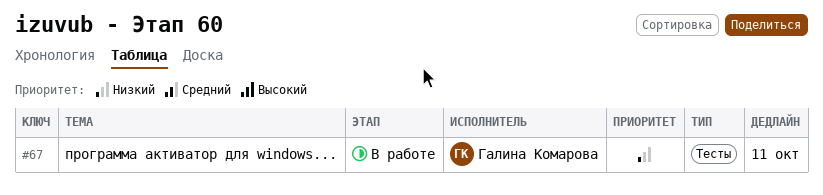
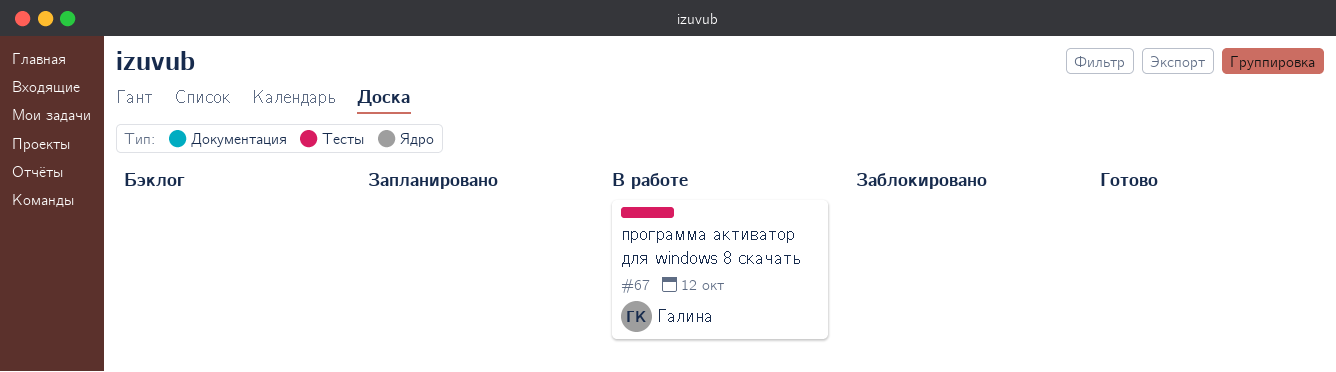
#67, due: Oct 11 -> Oct 12

